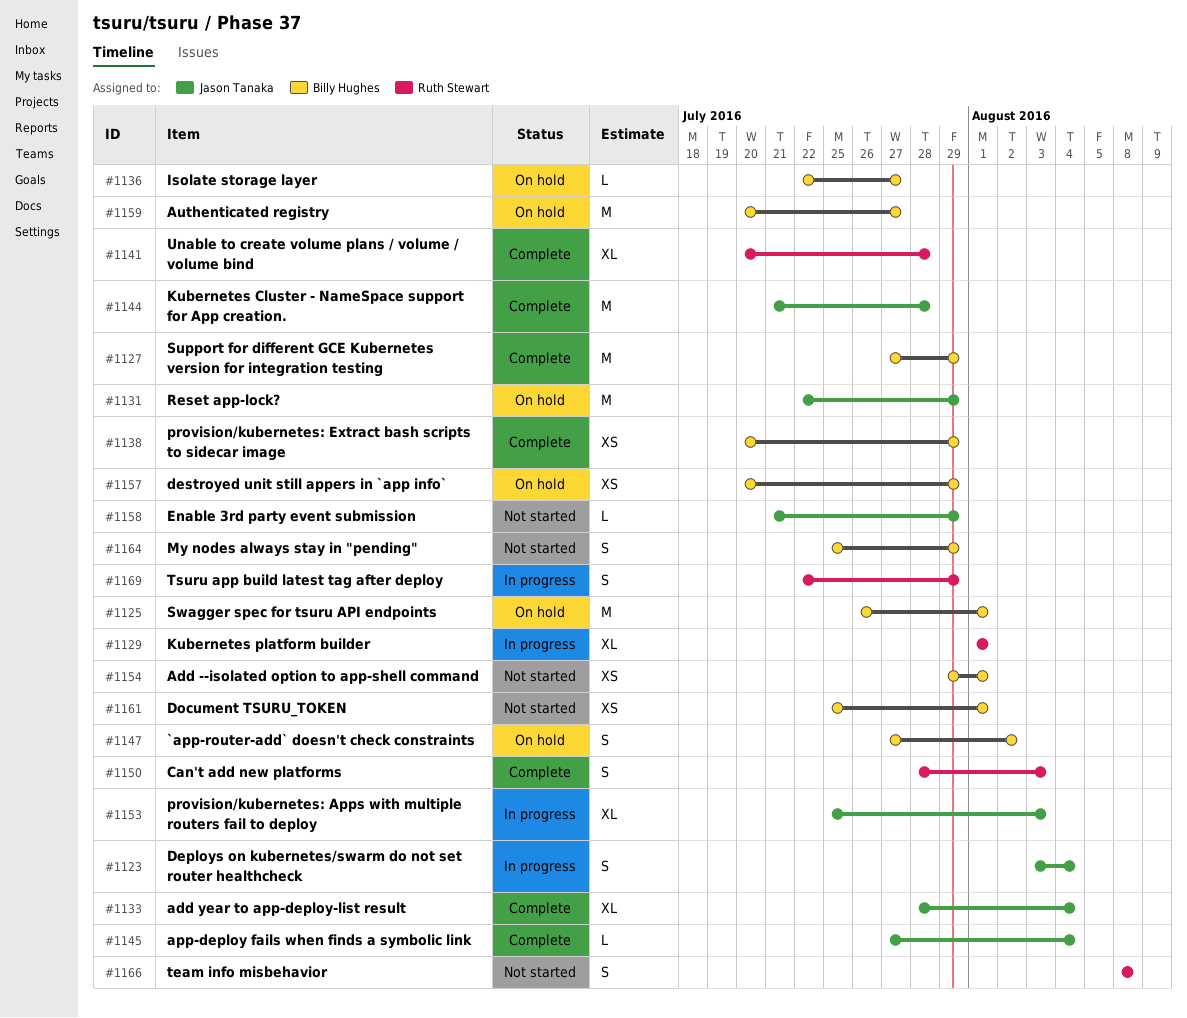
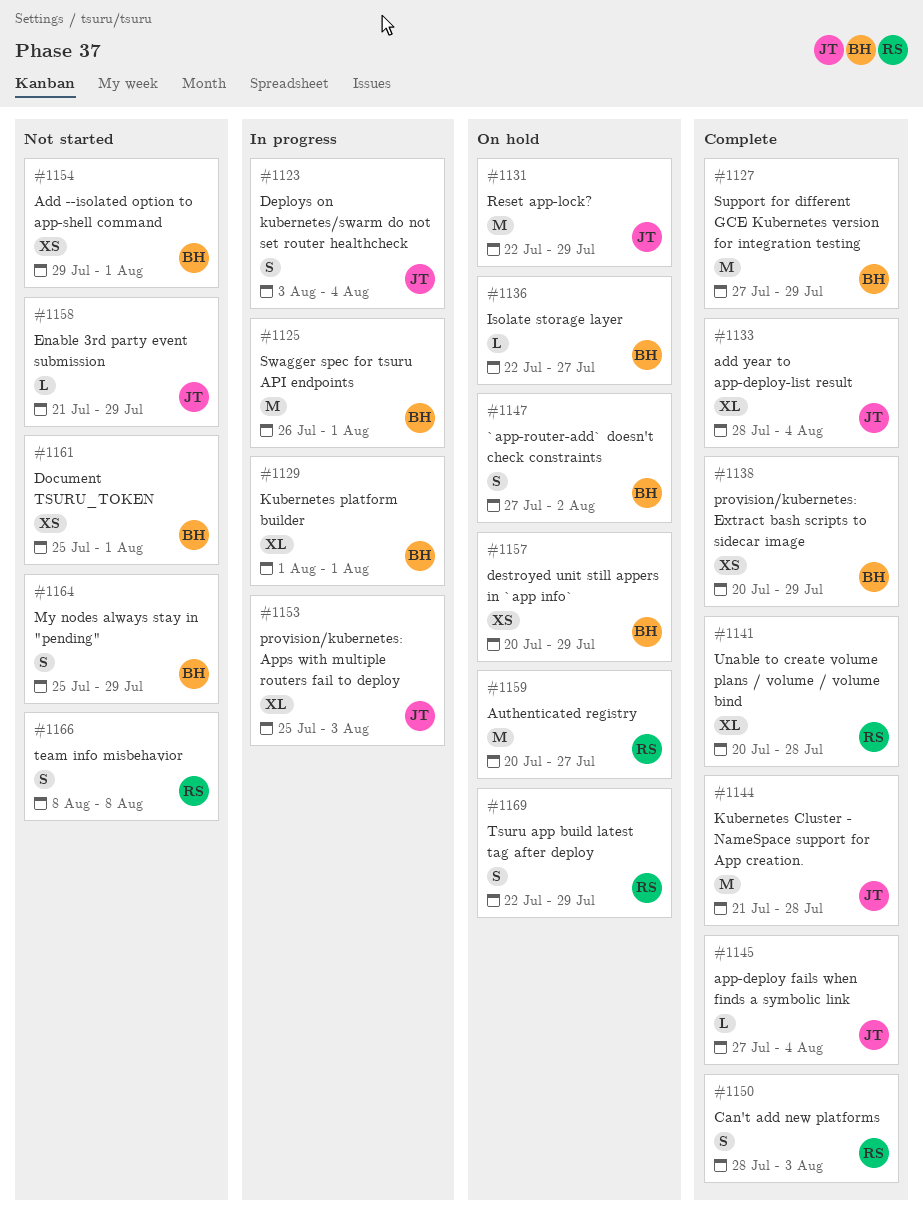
#1125, status: On hold -> In progress
#1129, owner: Ruth Stewart -> Billy Hughes
#1159, owner: Billy Hughes -> Ruth Stewart
#1169, status: In progress -> On hold

